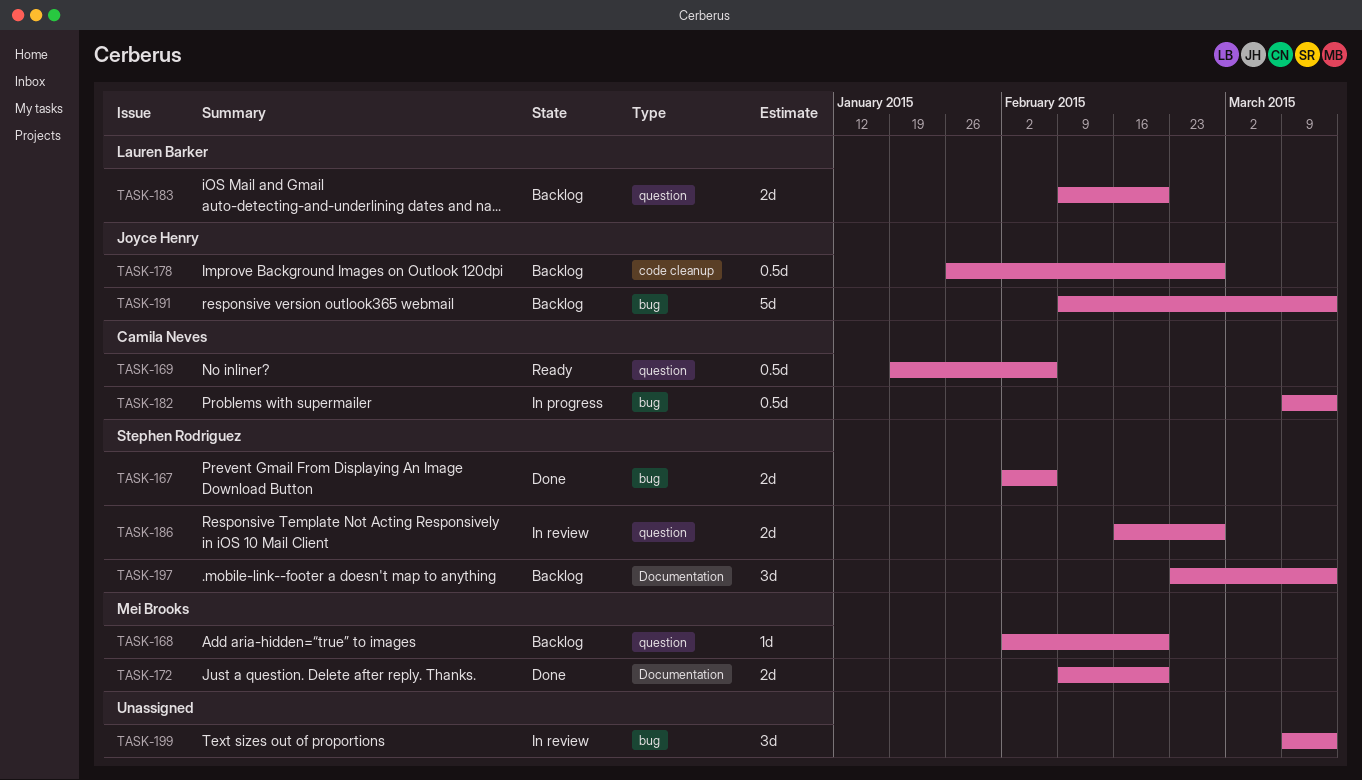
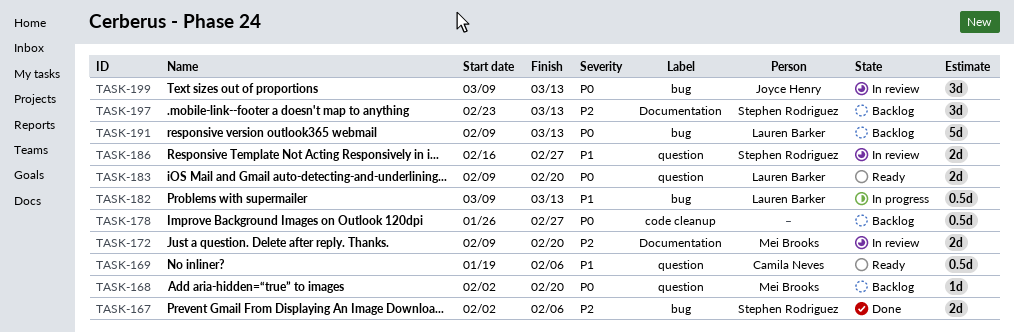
TASK-172, status: Done -> In review
TASK-178, owner: Joyce Henry -> none
TASK-182, owner: Camila Neves -> Lauren Barker
TASK-183, status: Backlog -> Ready
TASK-191, owner: Joyce Henry -> Lauren Barker
TASK-199, owner: none -> Joyce Henry

